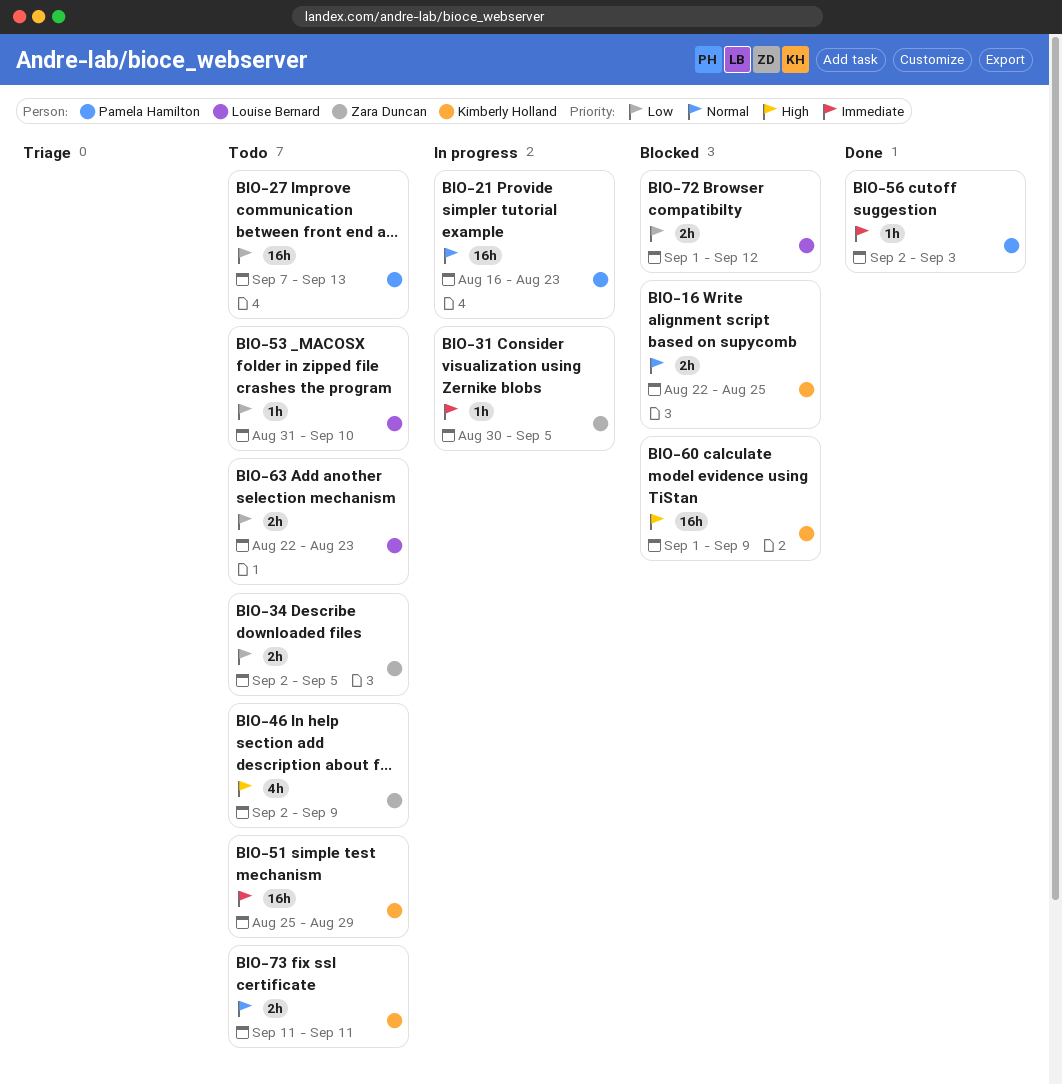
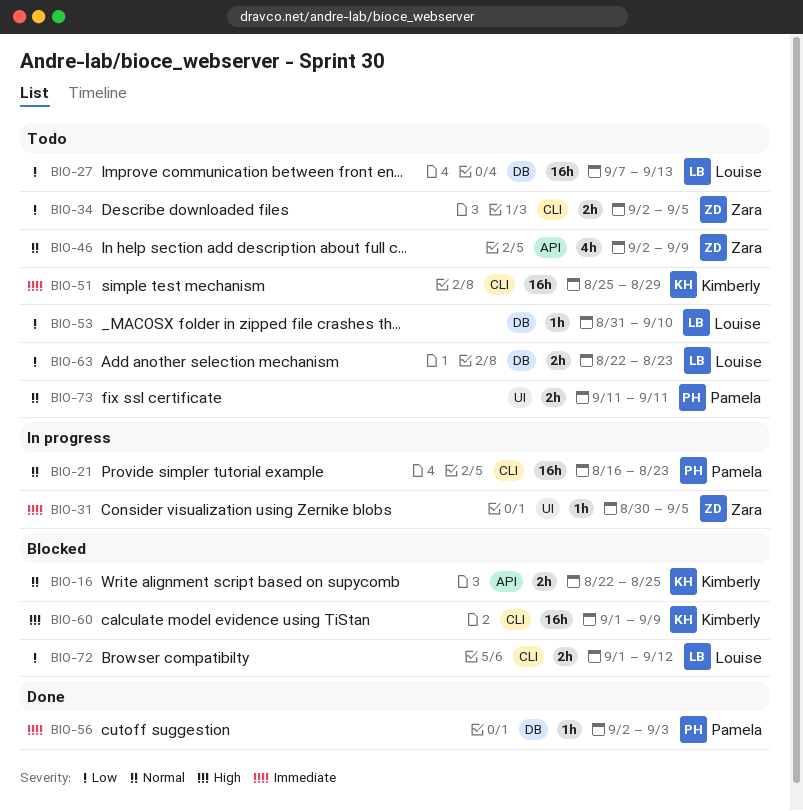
BIO-27, owner: Pamela Hamilton -> Louise Bernard
BIO-46, priority: High -> Normal
BIO-73, owner: Kimberly Holland -> Pamela Hamilton

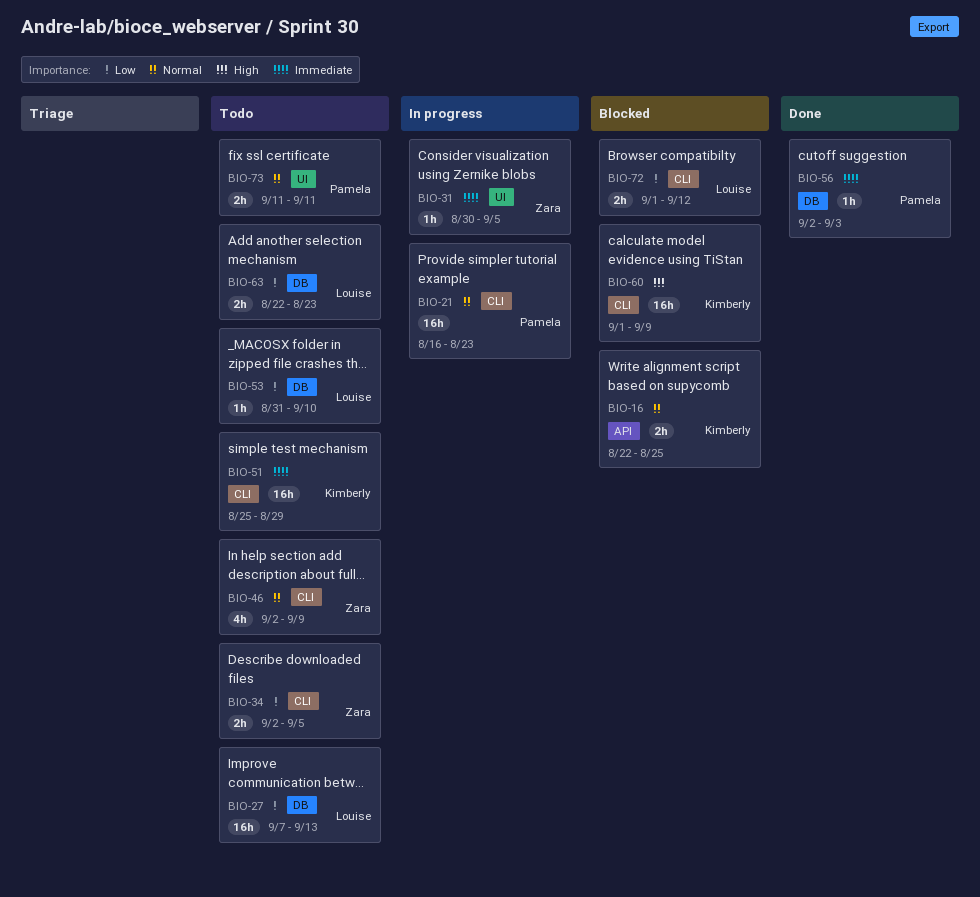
BIO-46, label: API -> CLI

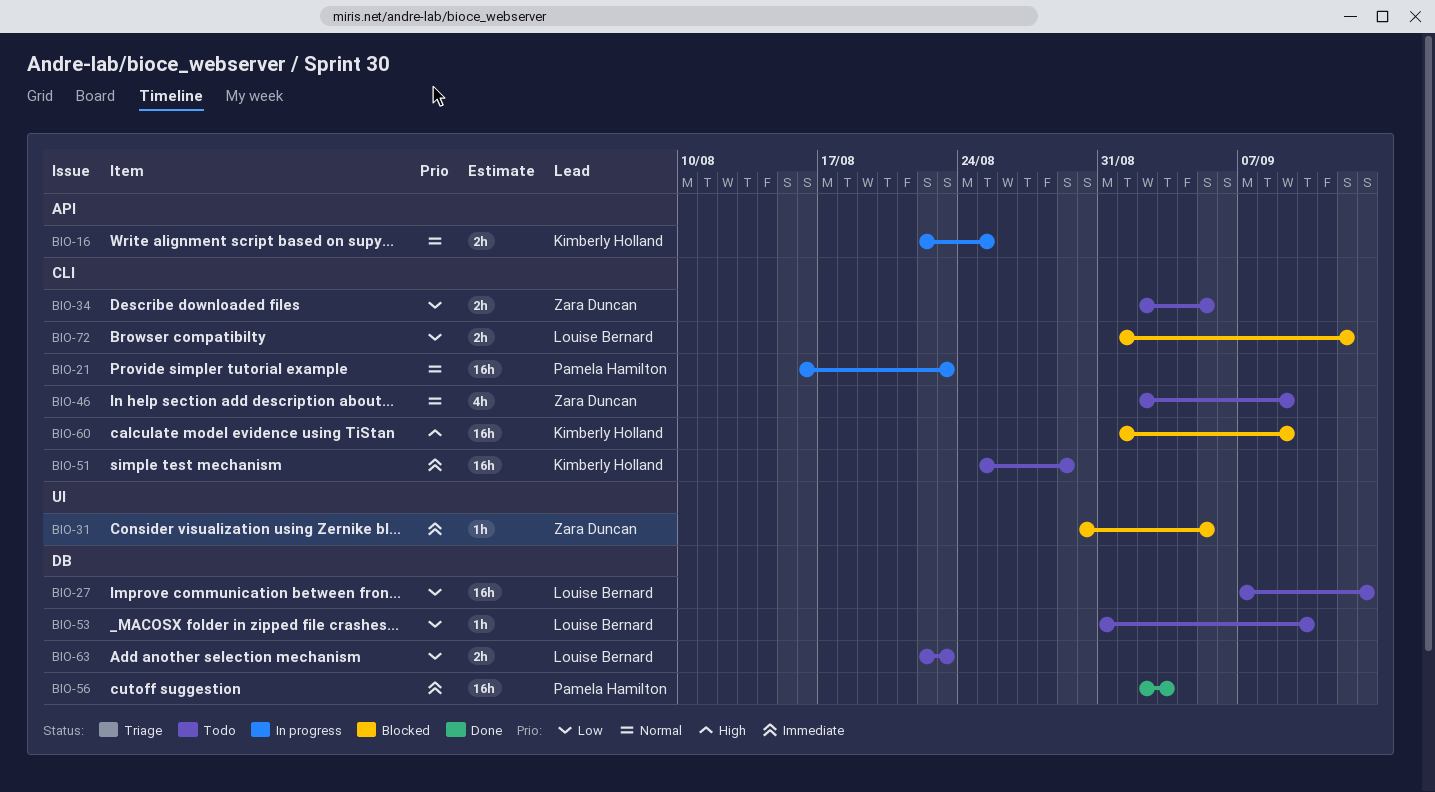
BIO-16, status: Blocked -> In progress
BIO-31, status: In progress -> Blocked
BIO-56, estimate: 1h -> 16h
BIO-73: present -> none

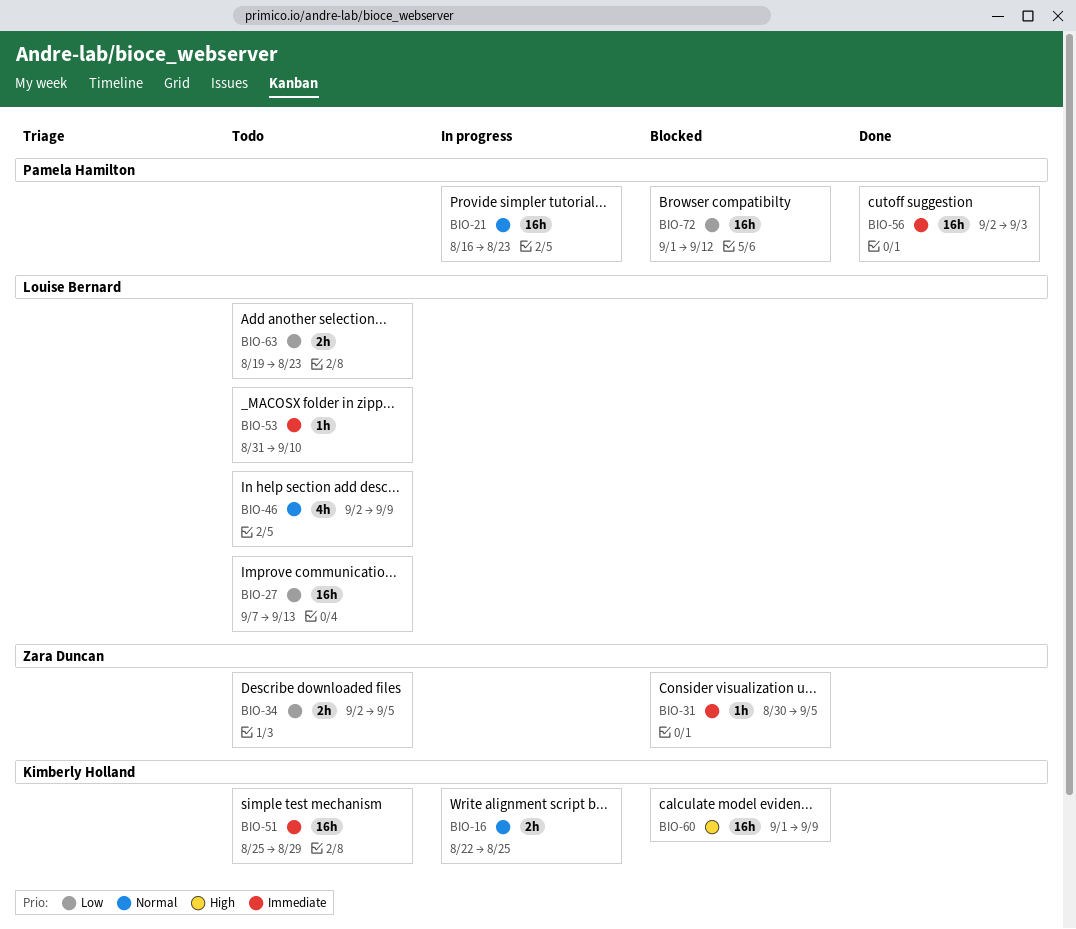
BIO-46, owner: Zara Duncan -> Louise Bernard
BIO-53, priority: Low -> Immediate
BIO-63, start: Aug 22 -> Aug 19
BIO-72, owner: Louise Bernard -> Pamela Hamilton
BIO-72, estimate: 2h -> 16h

